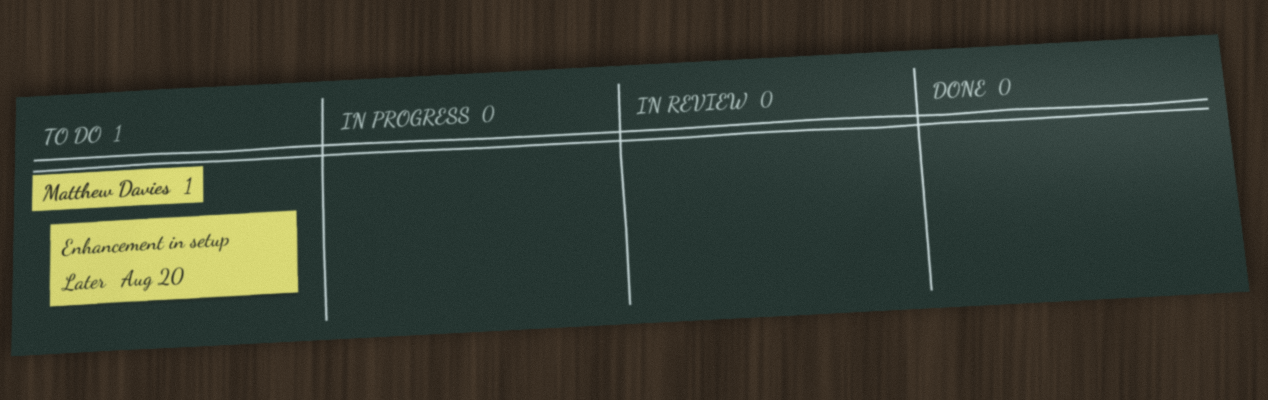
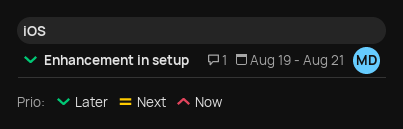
Enhancement in setup, due: Aug 20 -> Aug 21

